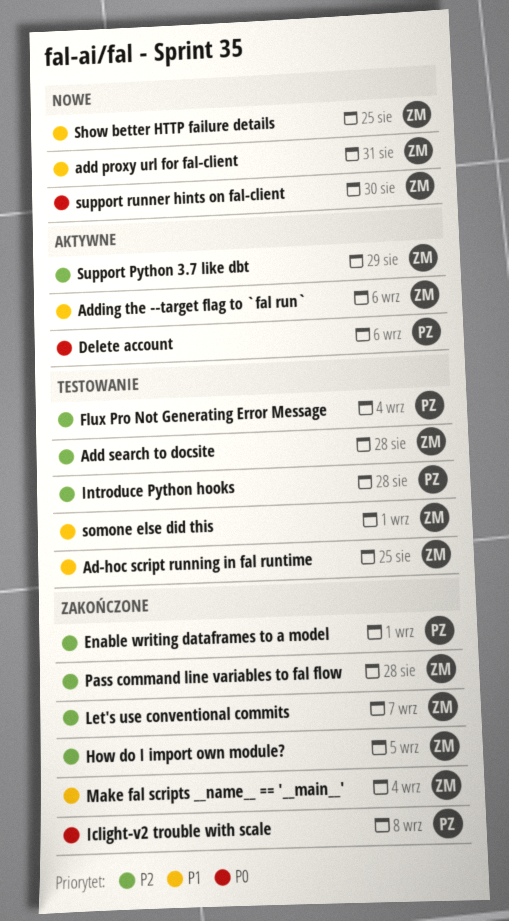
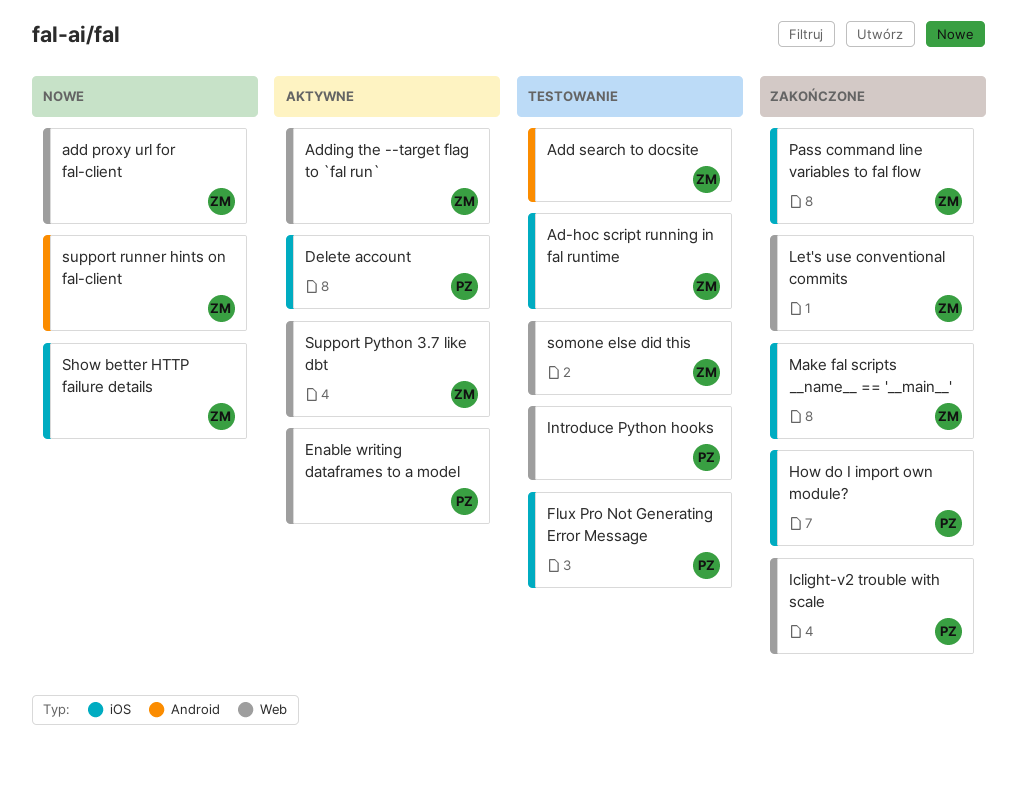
Enable writing dataframes to a model, status: Zakończone -> Aktywne
How do I import own module?, owner: ZM -> PZ

